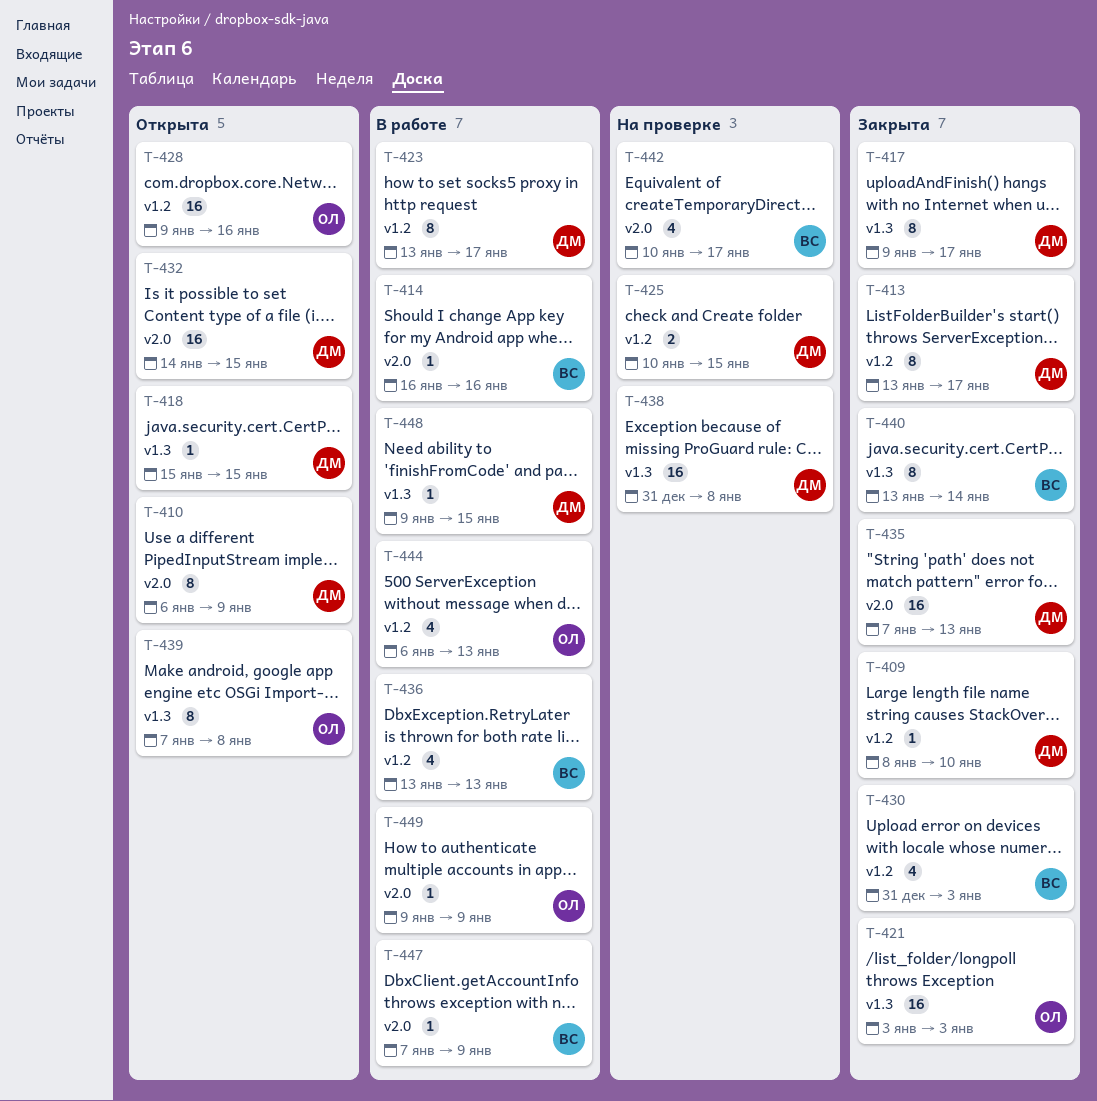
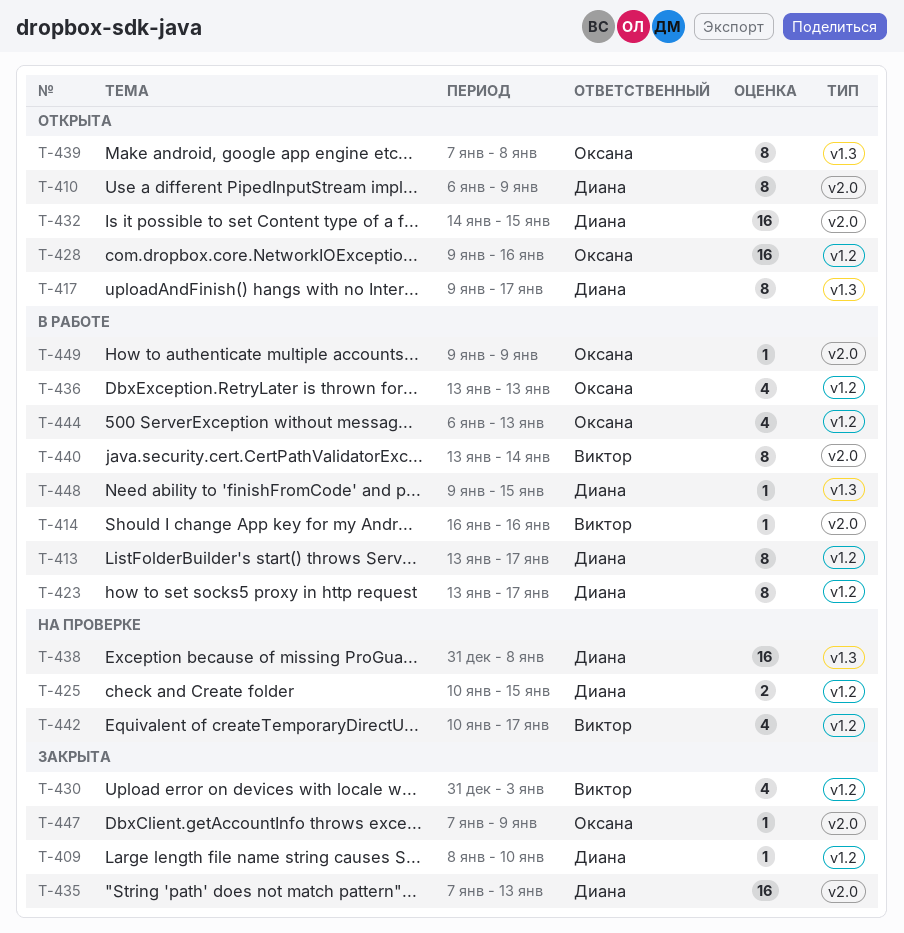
T-413, status: Закрыта -> В работе
T-417, status: Закрыта -> Открыта
T-418: present -> none
T-421: present -> none
T-436, owner: Виктор -> Оксана
T-440, status: Закрыта -> В работе
T-440, label: v1.3 -> v2.0
T-442, label: v2.0 -> v1.2
T-447, status: В работе -> Закрыта
T-447, owner: Виктор -> Оксана

